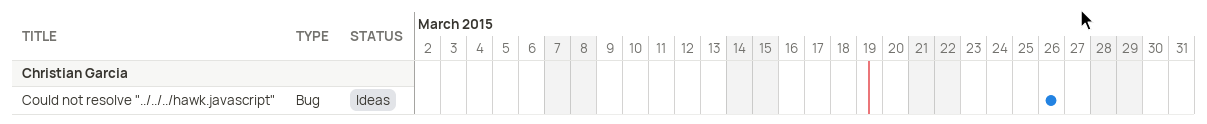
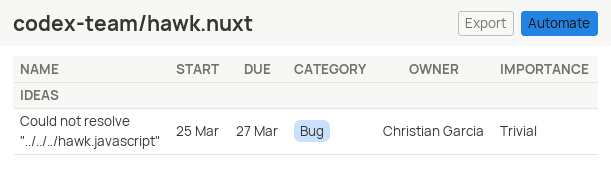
Could not resolve "../../../hawk.javascript", start: Mar 26 -> Mar 25
Could not resolve "../../../hawk.javascript", due: Mar 26 -> Mar 27

